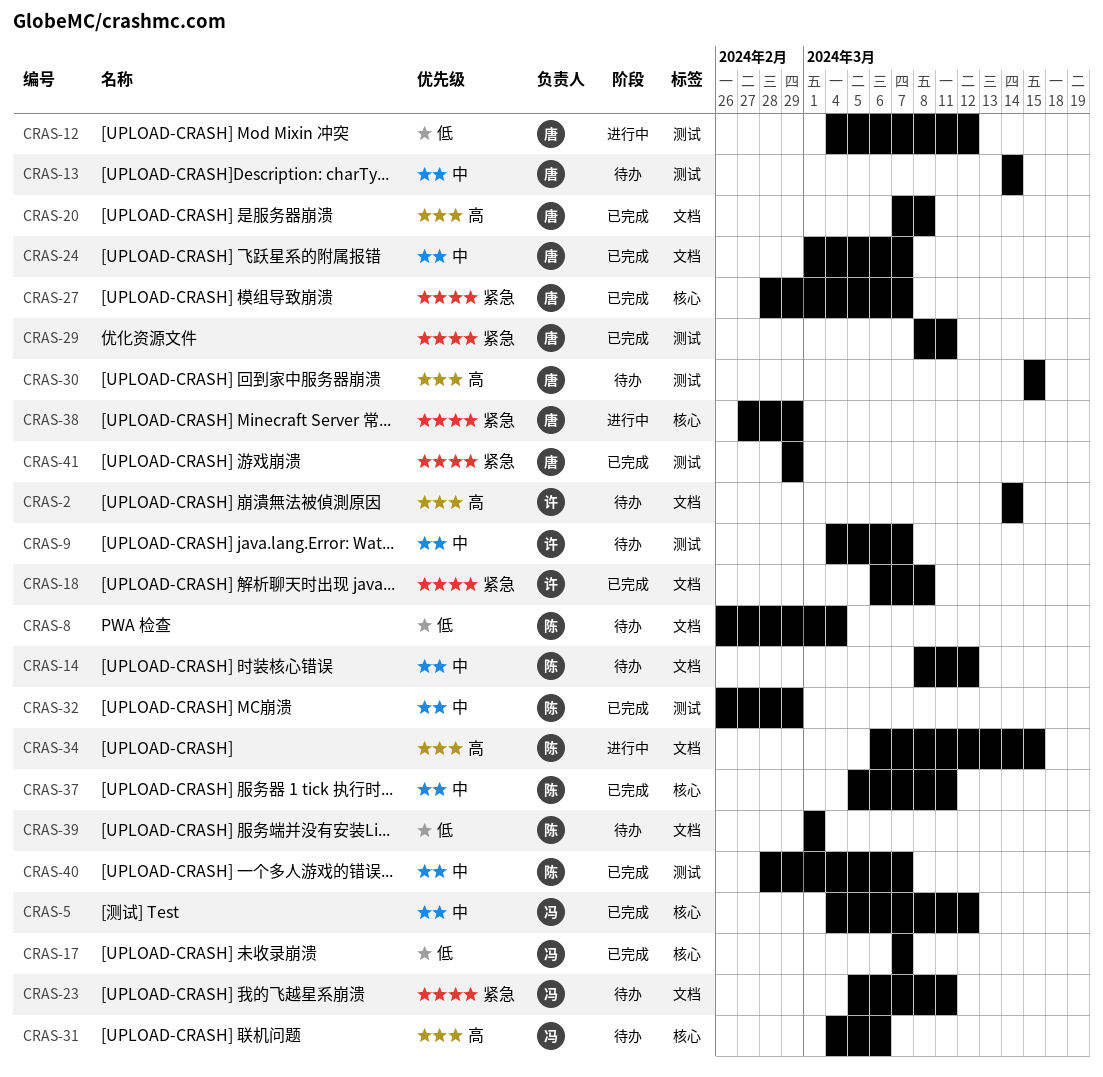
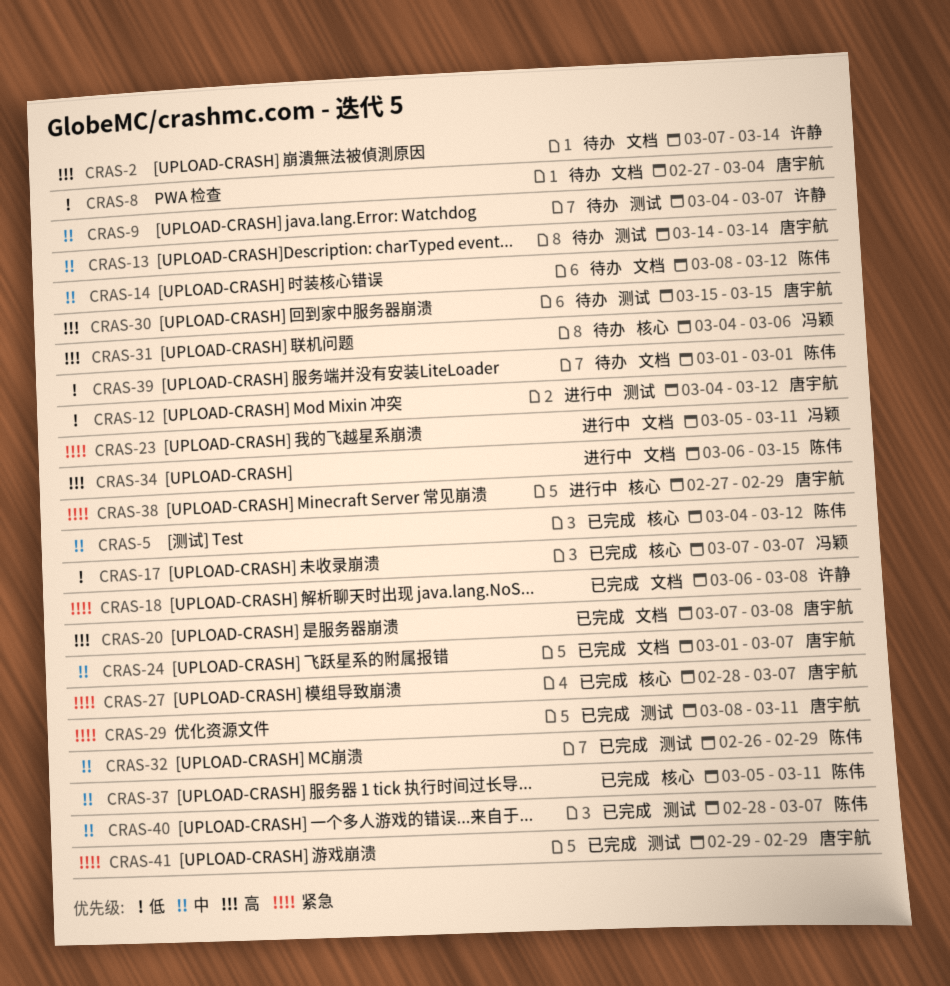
CRAS-2, start: Mar 14 -> Mar 7
CRAS-5, owner: 冯颖 -> 陈伟
CRAS-8, owner: 陈伟 -> 唐宇航
CRAS-8, start: Feb 26 -> Feb 27
CRAS-23, status: 待办 -> 进行中

